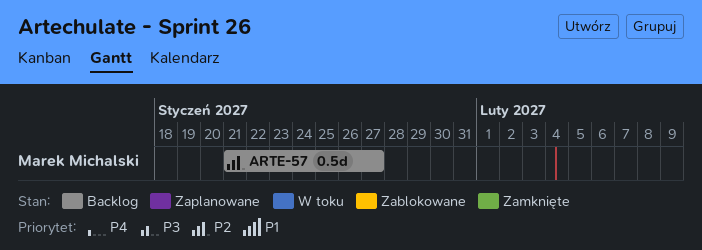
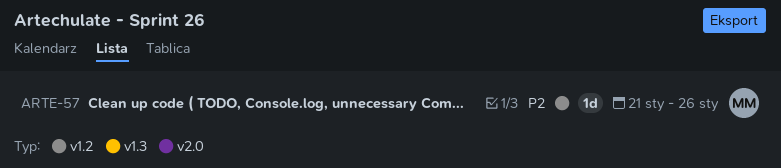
ARTE-57, estimate: 0.5d -> 1d
ARTE-57, due: Jan 27 -> Jan 26

